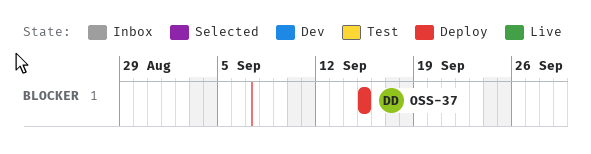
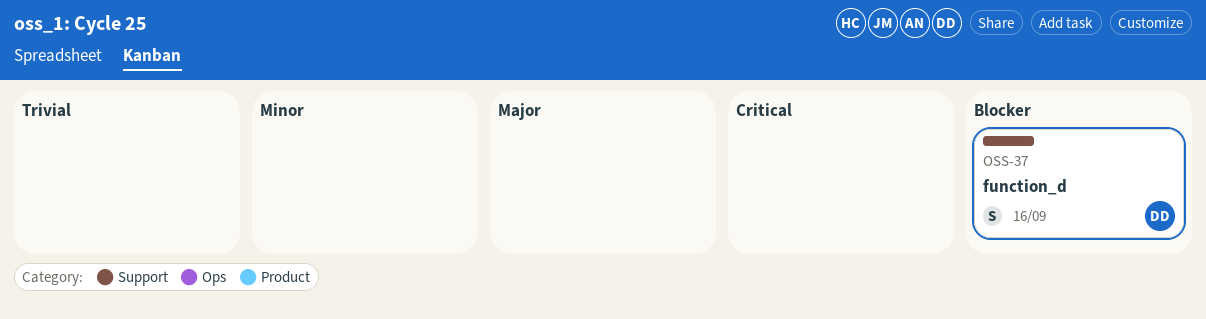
OSS-37, due: Sep 15 -> Sep 16

